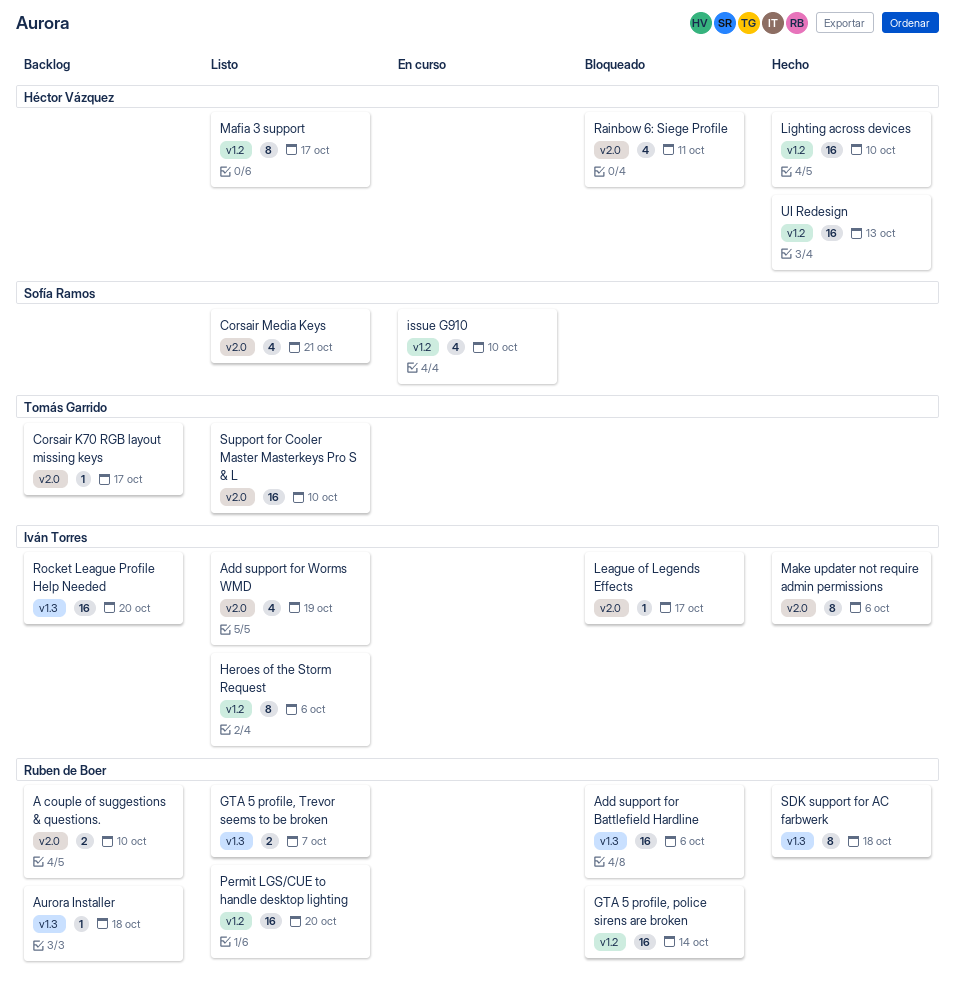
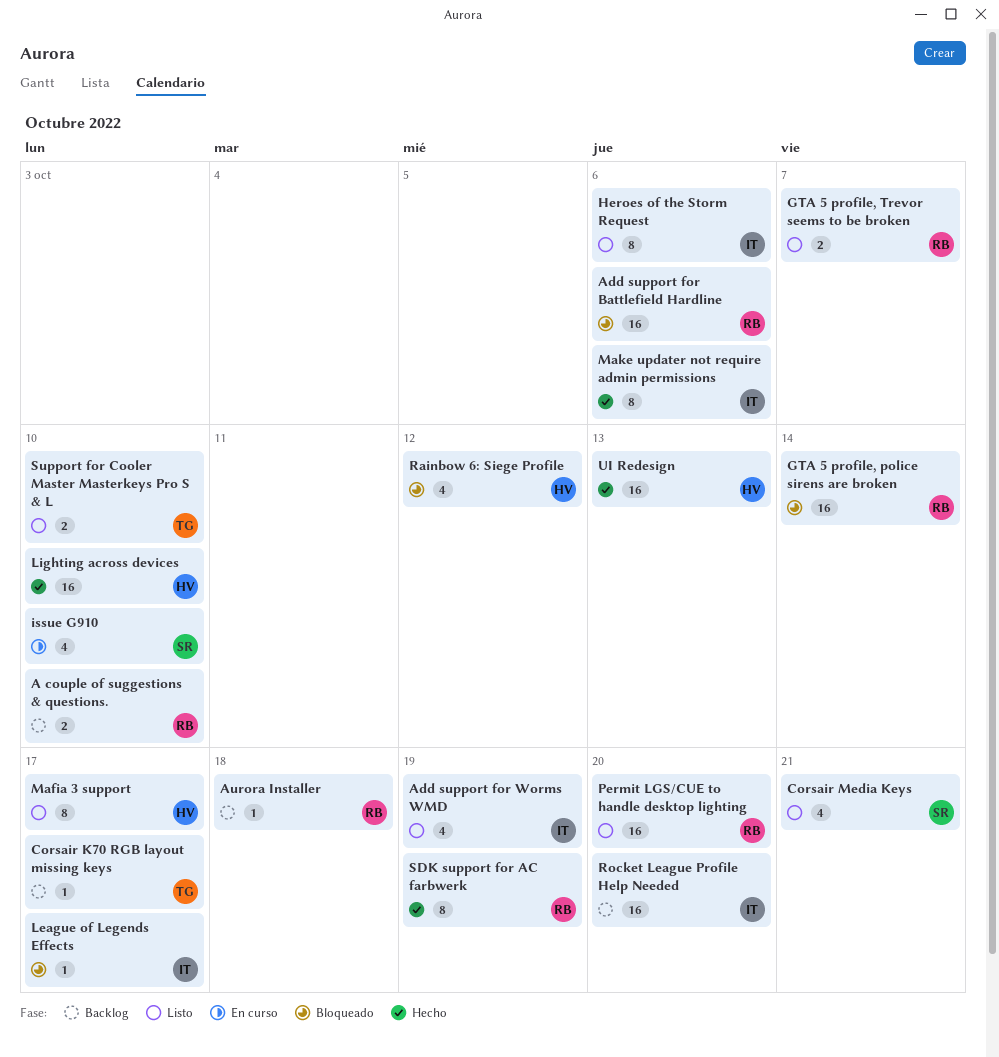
Rainbow 6: Siege Profile, due: Oct 11 -> Oct 12
SDK support for AC farbwerk, due: Oct 18 -> Oct 19
Support for Cooler Master Masterkeys Pro S & L, estimate: 16 -> 2

